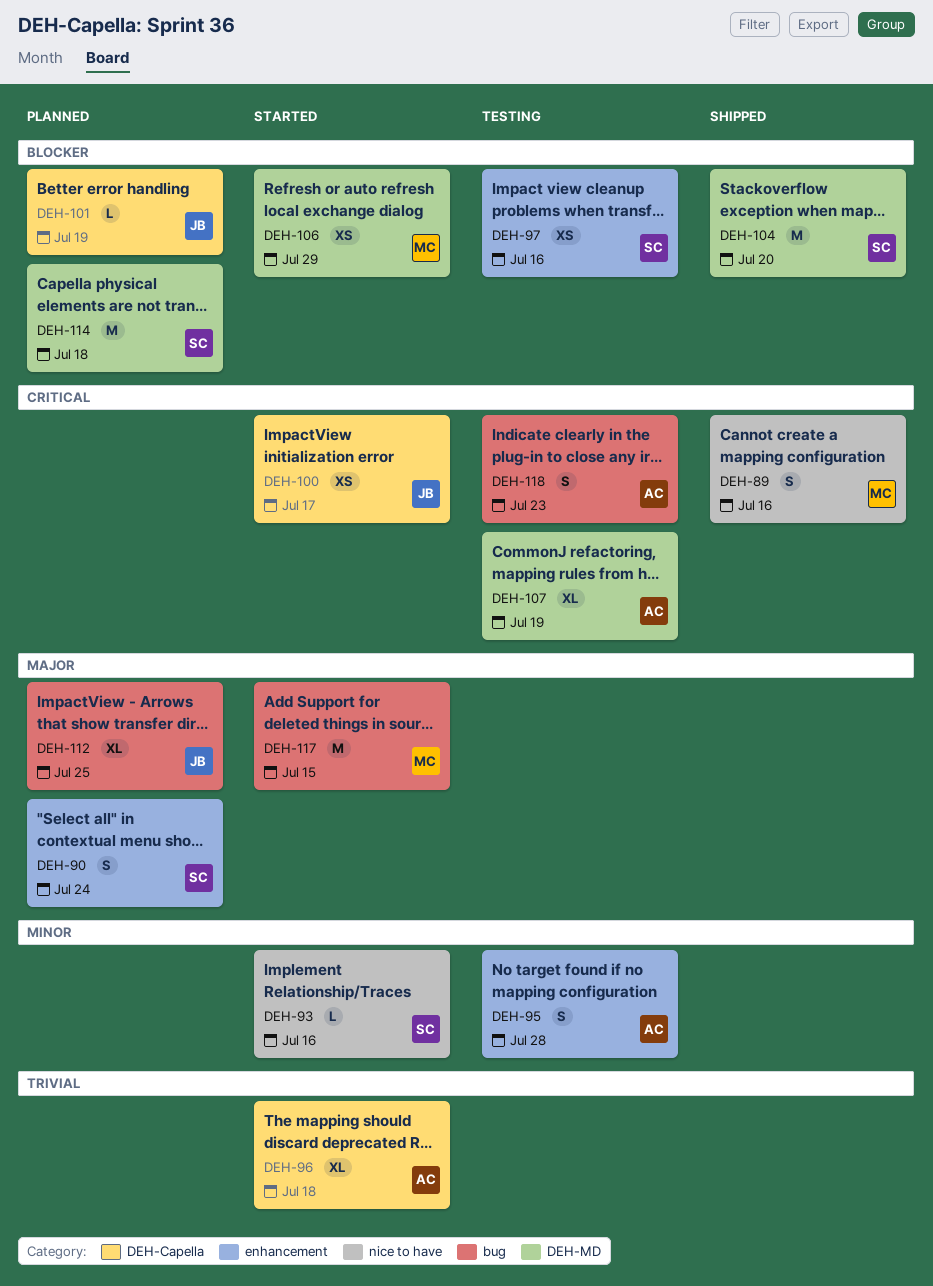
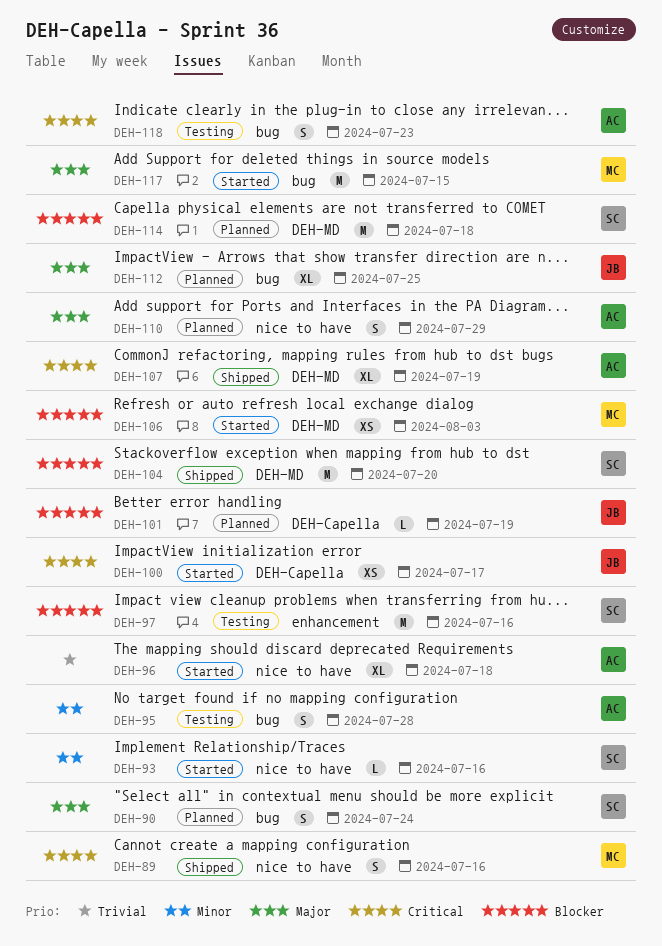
DEH-90, label: enhancement -> bug
DEH-95, label: enhancement -> bug
DEH-96, label: DEH-Capella -> nice to have
DEH-97, estimate: XS -> M
DEH-106, due: Jul 29 -> Aug 3
DEH-107, status: Testing -> Shipped
DEH-110: none -> present

